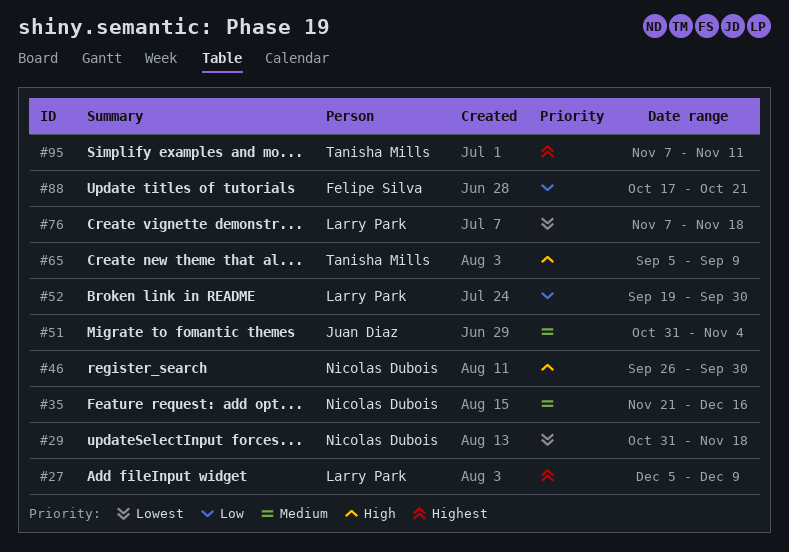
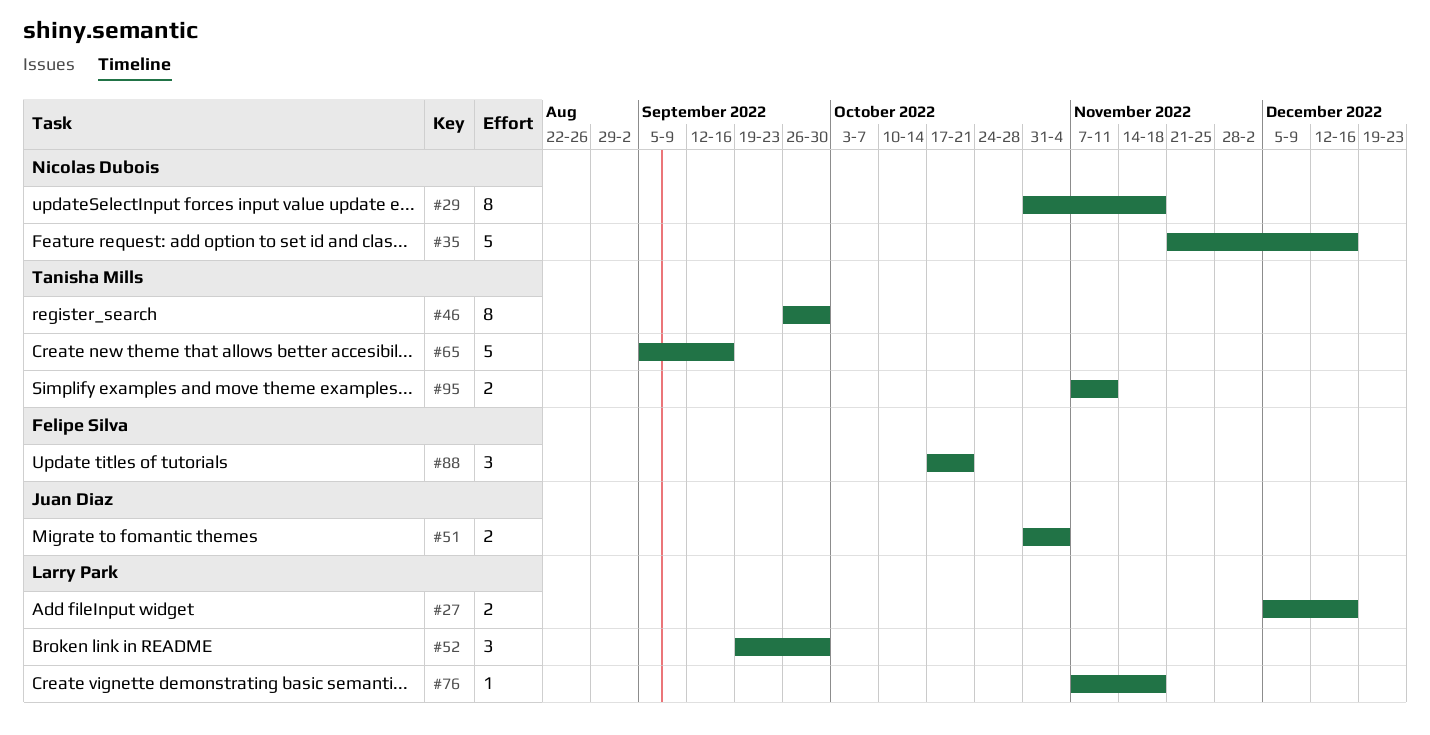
#27, due: Dec 9 -> Dec 16
#46, owner: Nicolas Dubois -> Tanisha Mills
#65, due: Sep 9 -> Sep 16

